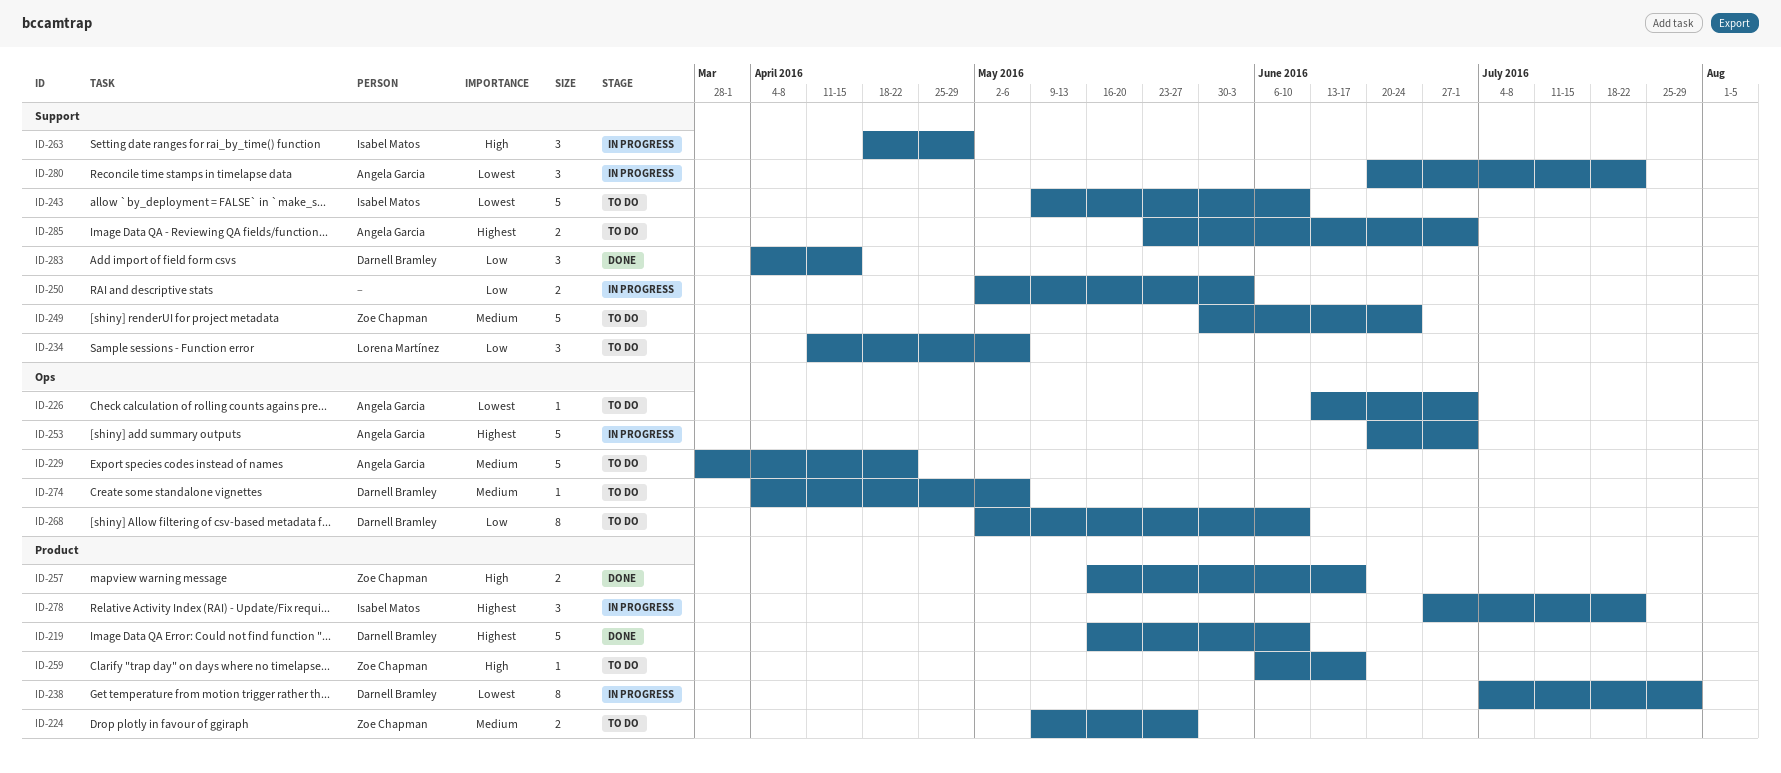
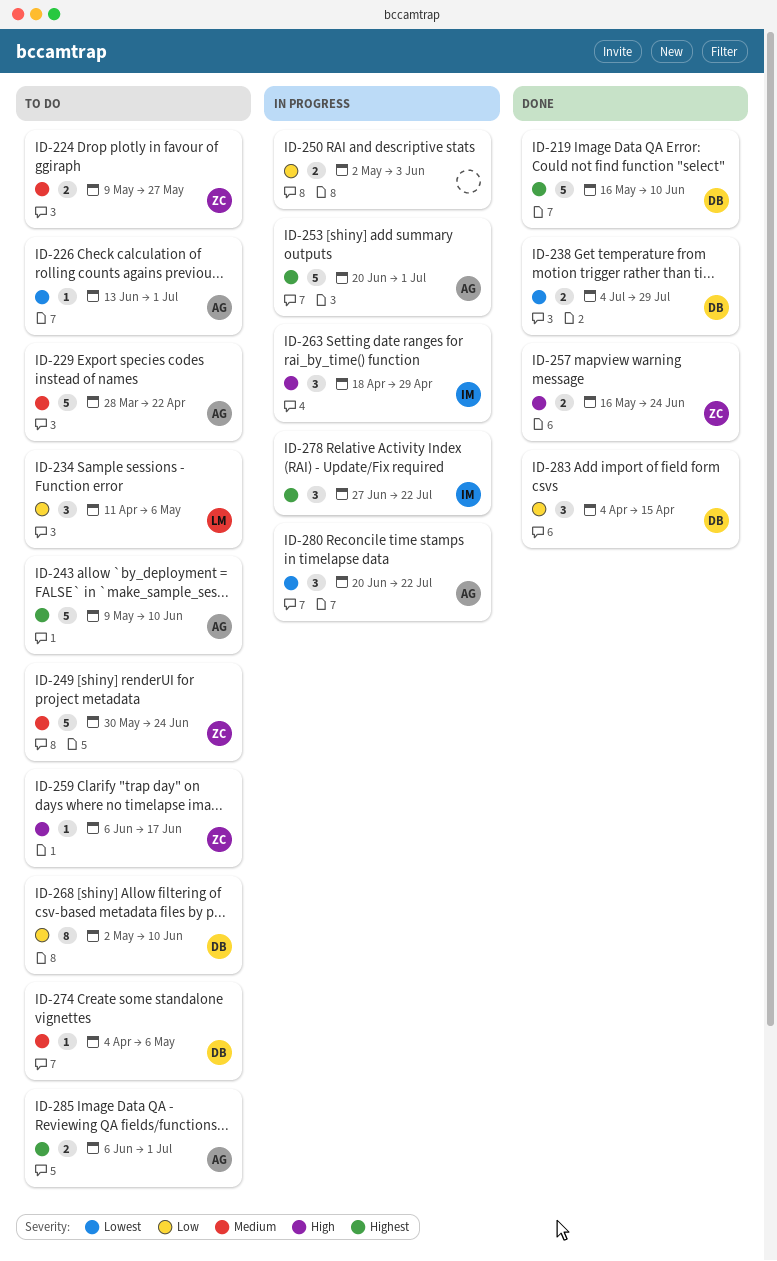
ID-238, status: In progress -> Done
ID-238, estimate: 8 -> 2
ID-243, owner: Isabel Matos -> Angela Garcia
ID-243, priority: Lowest -> Highest
ID-257, due: Jun 17 -> Jun 24
ID-285, start: May 23 -> Jun 6

